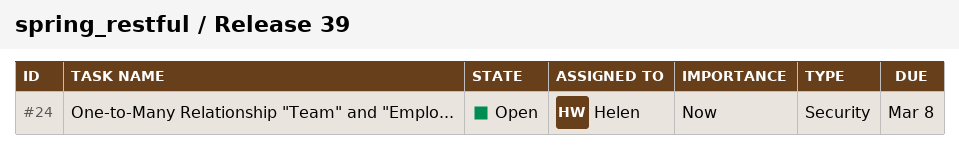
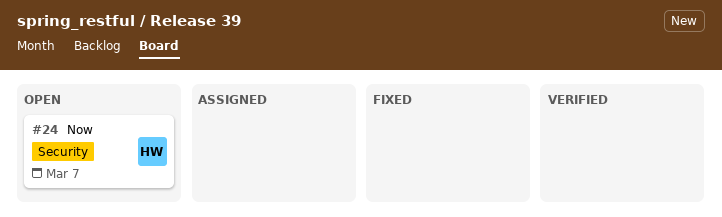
#24, due: Mar 8 -> Mar 7

